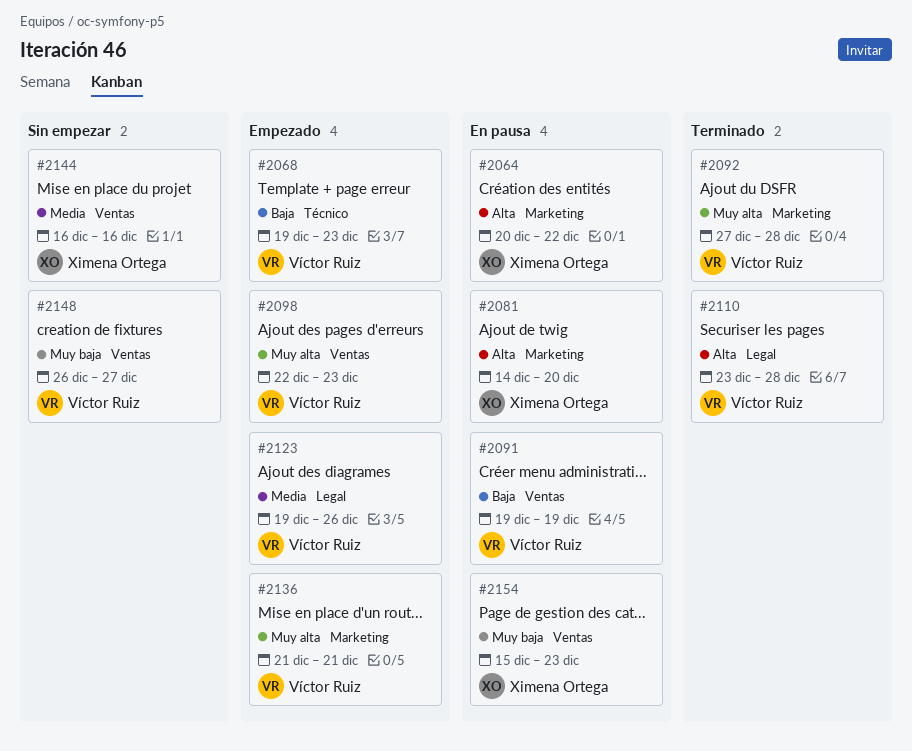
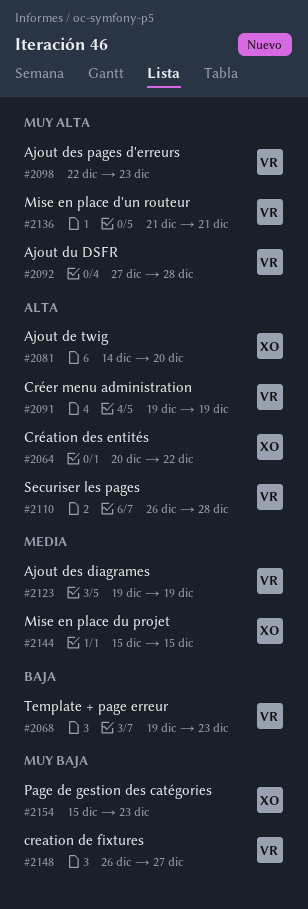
#2091, priority: Baja -> Alta
#2110, start: Dec 23 -> Dec 26
#2123, due: Dec 26 -> Dec 19
#2144, start: Dec 16 -> Dec 15
#2144, due: Dec 16 -> Dec 15

